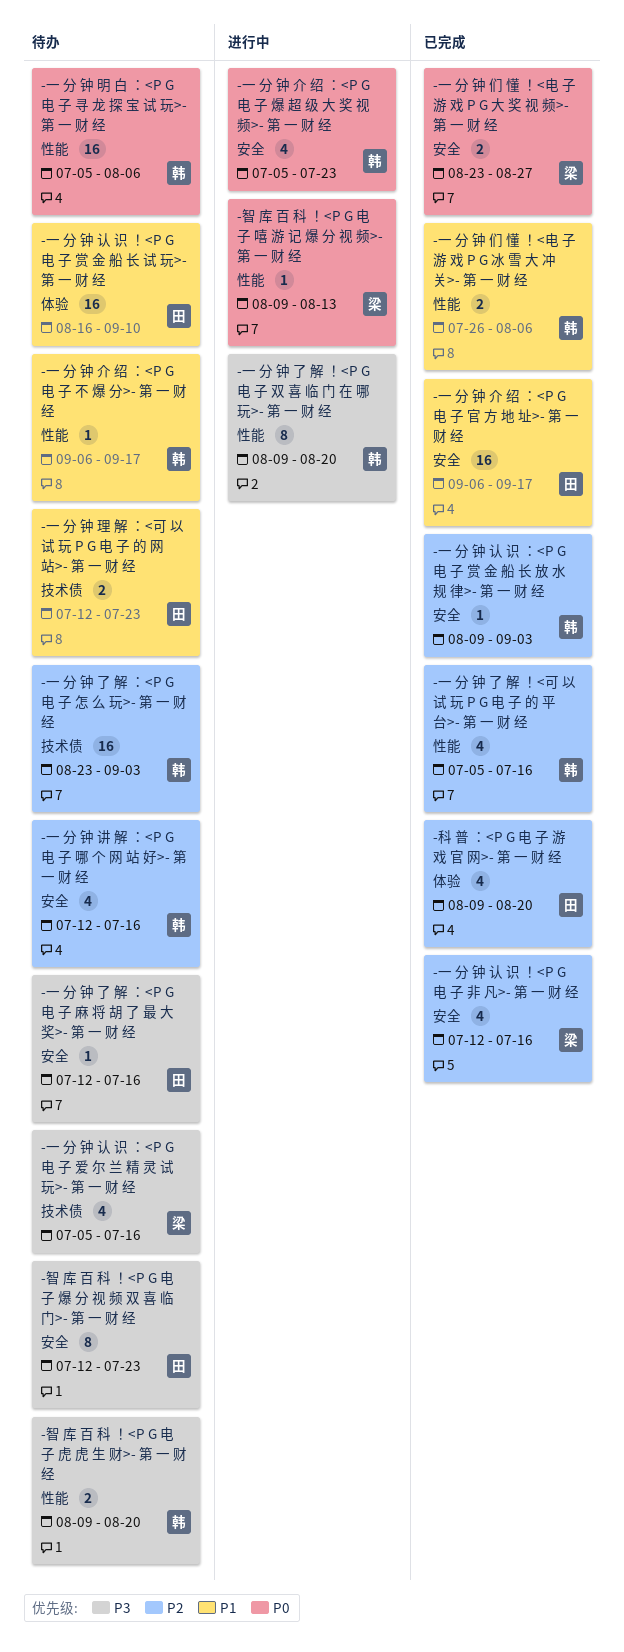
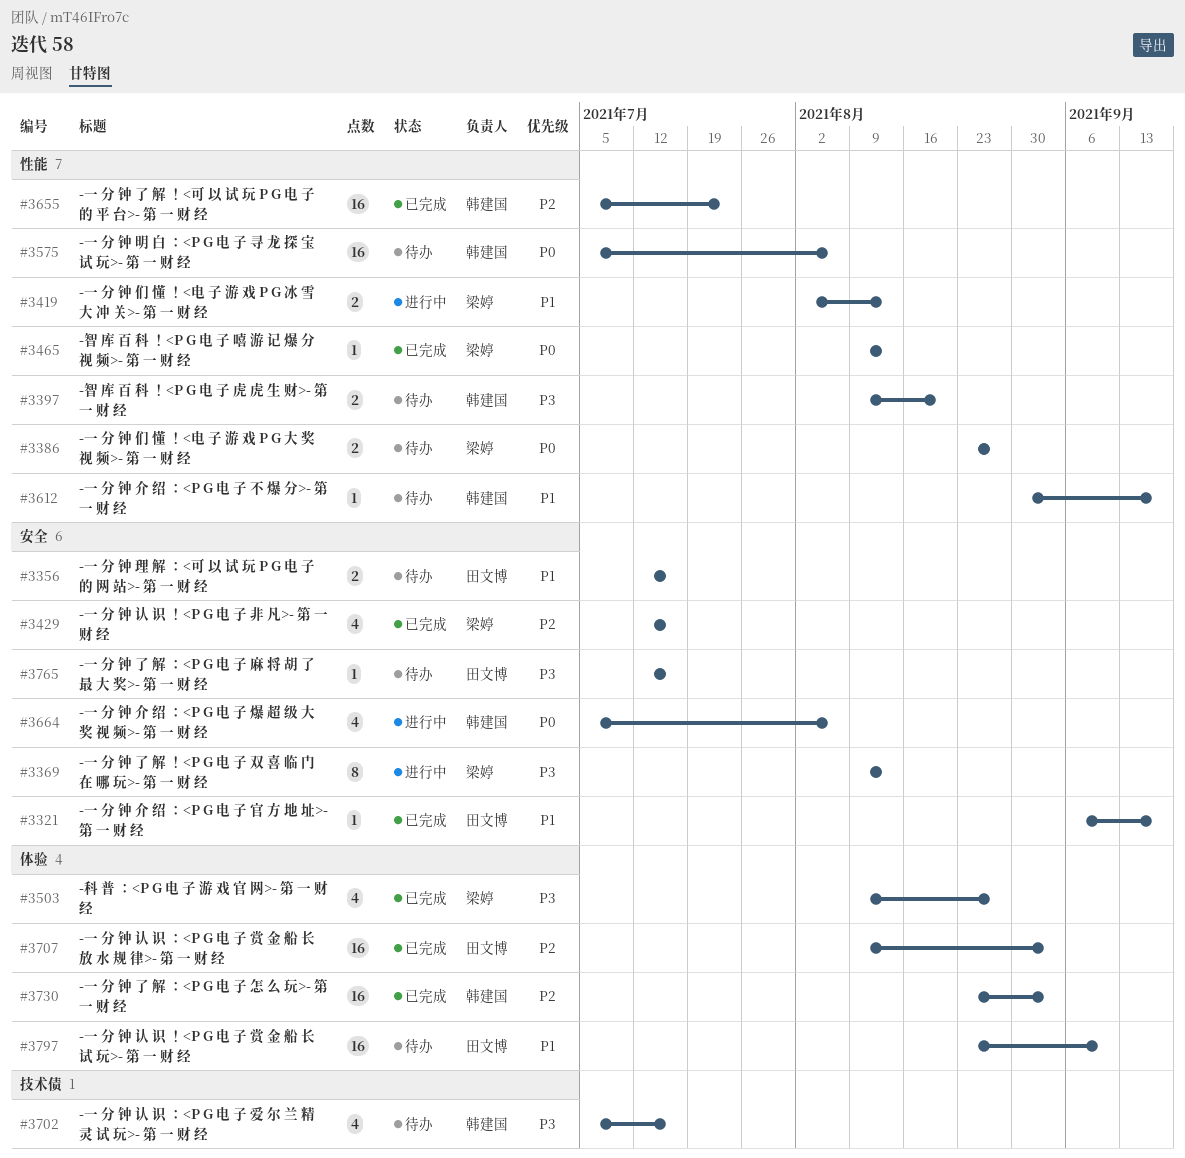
-一 分 钟 了 解 ！<P G 电 子 双 喜 临 门 在 哪 玩>- 第 一 财 经, owner: 韩建国 -> 梁婷
-一 分 钟 了 解 ！<P G 电 子 双 喜 临 门 在 哪 玩>- 第 一 财 经, label: 性能 -> 安全
-一 分 钟 了 解 ！<P G 电 子 双 喜 临 门 在 哪 玩>- 第 一 财 经, due: Aug 20 -> Aug 13
-一 分 钟 了 解 ！<可 以 试 玩 P G 电 子 的 平 台>- 第 一 财 经, estimate: 4 -> 16
-一 分 钟 了 解 ！<可 以 试 玩 P G 电 子 的 平 台>- 第 一 财 经, due: Jul 16 -> Jul 23
-一 分 钟 了 解 ：<P G 电 子 怎 么 玩>- 第 一 财 经, status: 待办 -> 已完成
-一 分 钟 了 解 ：<P G 电 子 怎 么 玩>- 第 一 财 经, label: 技术债 -> 体验
-一 分 钟 介 绍 ：<P G 电 子 不 爆 分>- 第 一 财 经, start: Sep 6 -> Aug 30
-一 分 钟 介 绍 ：<P G 电 子 官 方 地 址>- 第 一 财 经, estimate: 16 -> 1
-一 分 钟 介 绍 ：<P G 电 子 爆 超 级 大 奖 视 频>- 第 一 财 经, due: Jul 23 -> Aug 6
-一 分 钟 们 懂 ！<电 子 游 戏 P G 冰 雪 大 冲 关>- 第 一 财 经, status: 已完成 -> 进行中
-一 分 钟 们 懂 ！<电 子 游 戏 P G 冰 雪 大 冲 关>- 第 一 财 经, owner: 韩建国 -> 梁婷
-一 分 钟 们 懂 ！<电 子 游 戏 P G 冰 雪 大 冲 关>- 第 一 财 经, start: Jul 26 -> Aug 2
-一 分 钟 们 懂 ！<电 子 游 戏 P G 冰 雪 大 冲 关>- 第 一 财 经, due: Aug 6 -> Aug 13
-一 分 钟 们 懂 ！<电 子 游 戏 P G 大 奖 视 频>- 第 一 财 经, status: 已完成 -> 待办
-一 分 钟 们 懂 ！<电 子 游 戏 P G 大 奖 视 频>- 第 一 财 经, label: 安全 -> 性能
-一 分 钟 理 解 ：<可 以 试 玩 P G 电 子 的 网 站>- 第 一 财 经, label: 技术债 -> 安全
-一 分 钟 理 解 ：<可 以 试 玩 P G 电 子 的 网 站>- 第 一 财 经, due: Jul 23 -> Jul 16
-一 分 钟 认 识 ！<P G 电 子 赏 金 船 长 试 玩>- 第 一 财 经, start: Aug 16 -> Aug 23
-一 分 钟 认 识 ：<P G 电 子 爱 尔 兰 精 灵 试 玩>- 第 一 财 经, owner: 梁婷 -> 韩建国
-一 分 钟 认 识 ：<P G 电 子 赏 金 船 长 放 水 规 律>- 第 一 财 经, owner: 韩建国 -> 田文博
-一 分 钟 认 识 ：<P G 电 子 赏 金 船 长 放 水 规 律>- 第 一 财 经, label: 安全 -> 体验
-一 分 钟 认 识 ：<P G 电 子 赏 金 船 长 放 水 规 律>- 第 一 财 经, estimate: 1 -> 16
-一 分 钟 讲 解 ：<P G 电 子 哪 个 网 站 好>- 第 一 财 经: present -> none
-智 库 百 科 ！<P G 电 子 嘻 游 记 爆 分 视 频>- 第 一 财 经, status: 进行中 -> 已完成
-智 库 百 科 ！<P G 电 子 爆 分 视 频 双 喜 临 门>- 第 一 财 经: present -> none
-科 普 ：<P G 电 子 游 戏 官 网>- 第 一 财 经, owner: 田文博 -> 梁婷
-科 普 ：<P G 电 子 游 戏 官 网>- 第 一 财 经, priority: P2 -> P3
-科 普 ：<P G 电 子 游 戏 官 网>- 第 一 财 经, due: Aug 20 -> Aug 27

